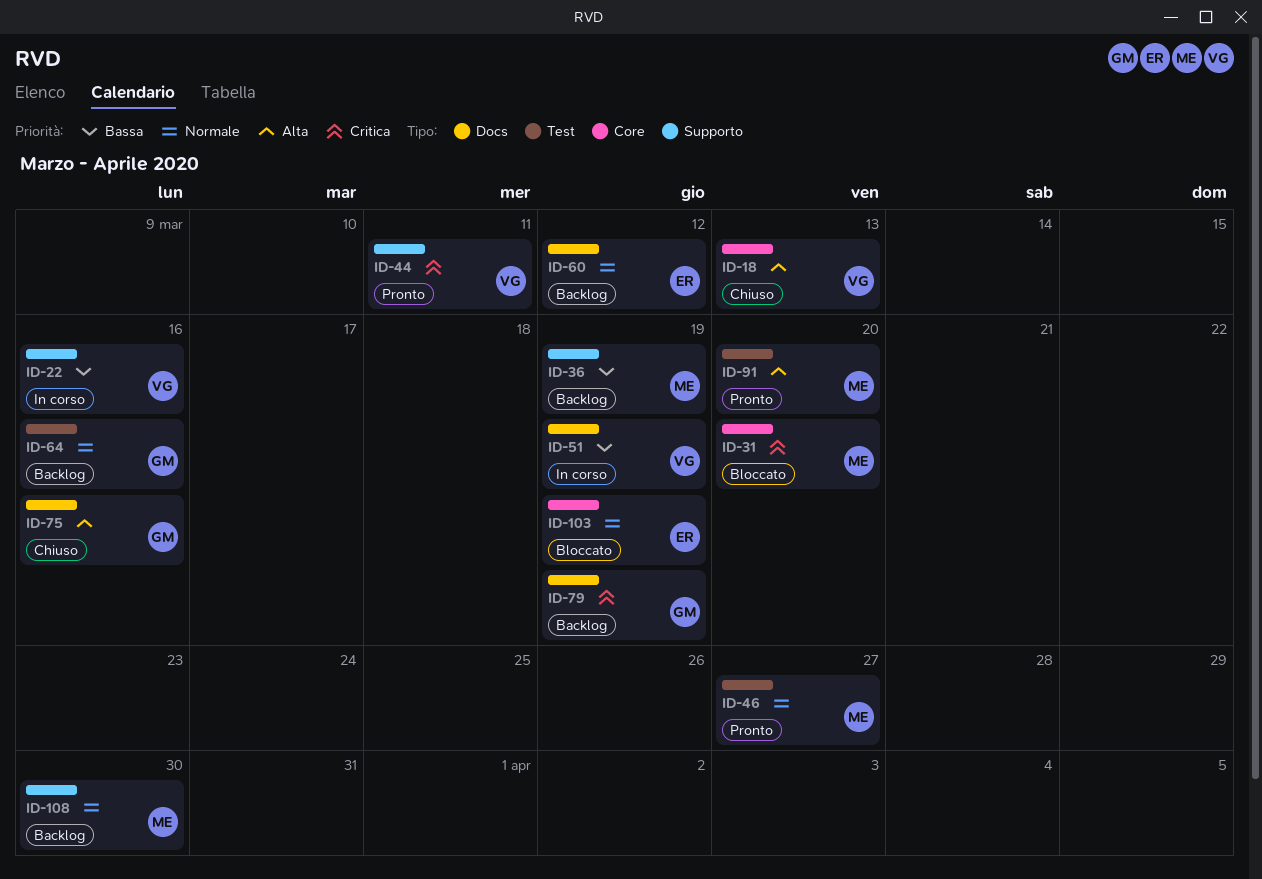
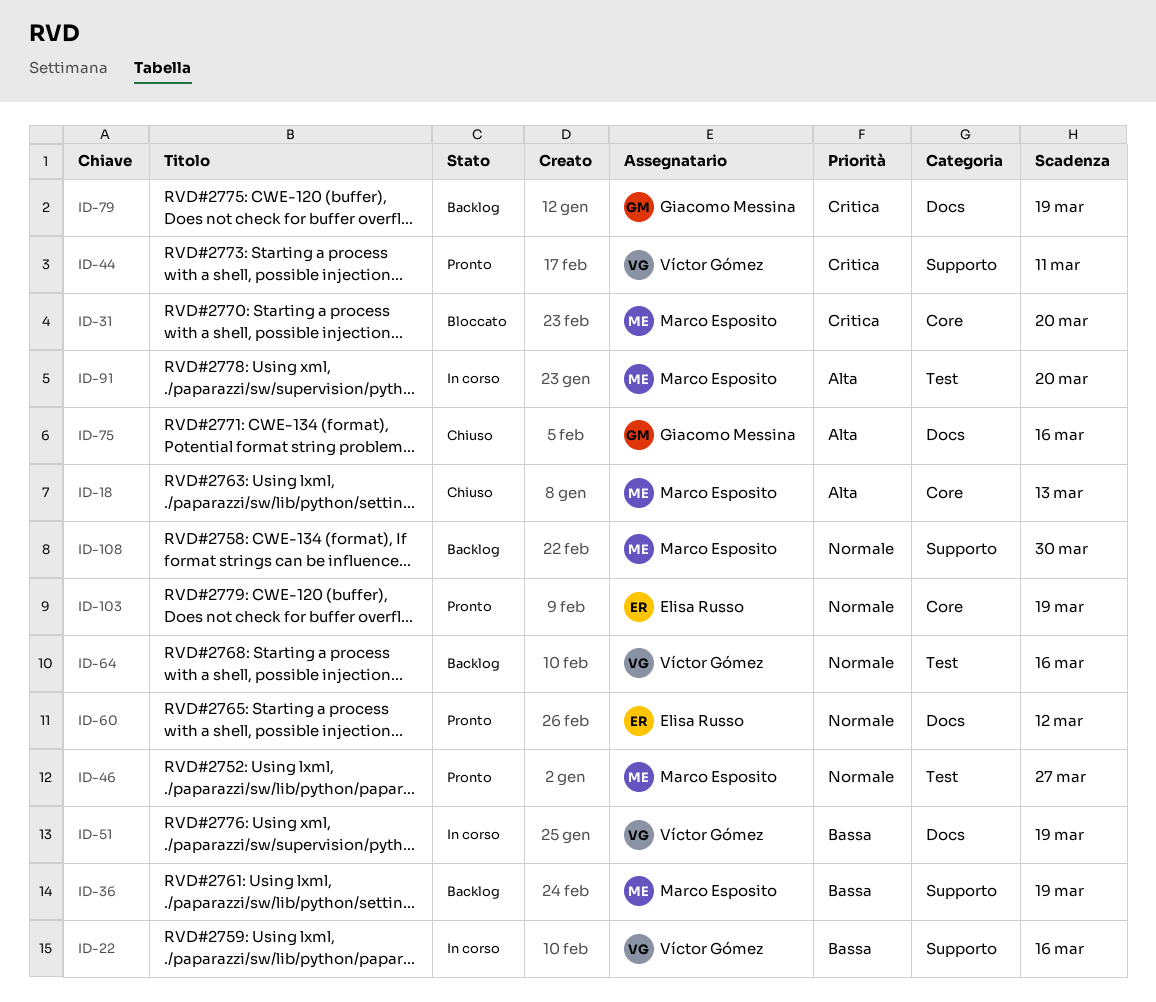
ID-18, owner: Víctor Gómez -> Marco Esposito
ID-60, status: Backlog -> Pronto
ID-64, owner: Giacomo Messina -> Víctor Gómez
ID-91, status: Pronto -> In corso
ID-103, status: Bloccato -> Pronto

